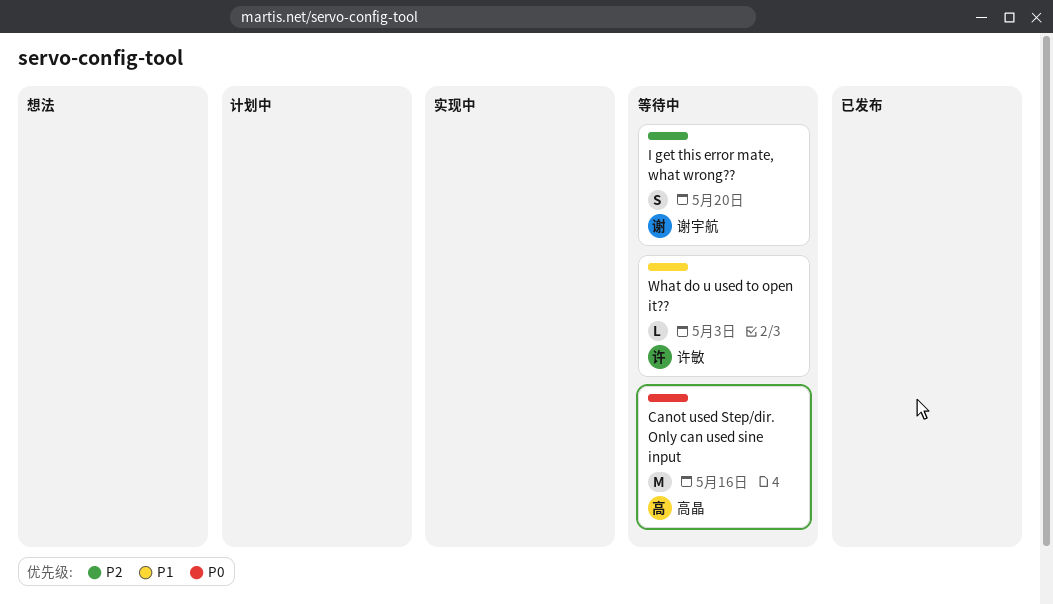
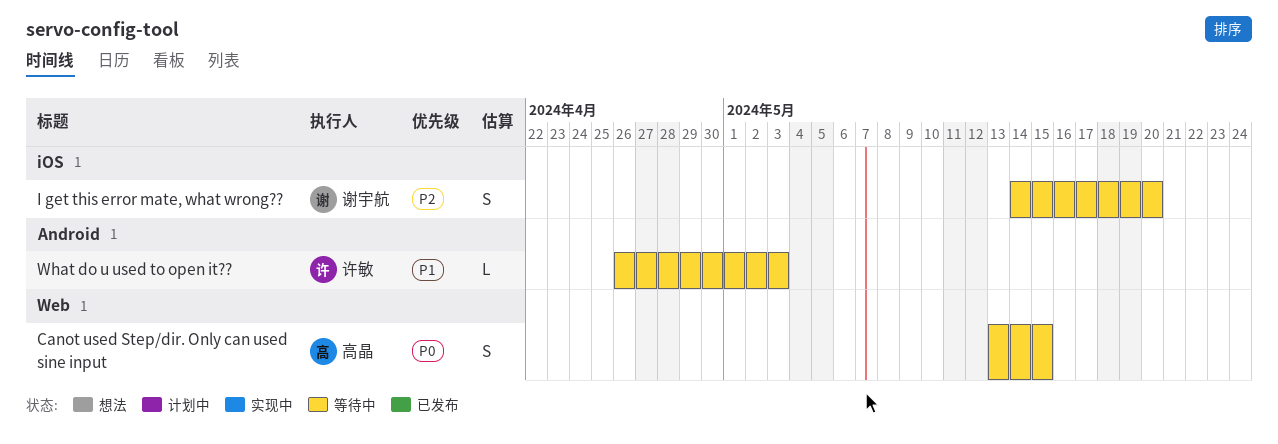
Canot used Step/dir. Only can used sine input, estimate: M -> S
Canot used Step/dir. Only can used sine input, due: May 16 -> May 15

